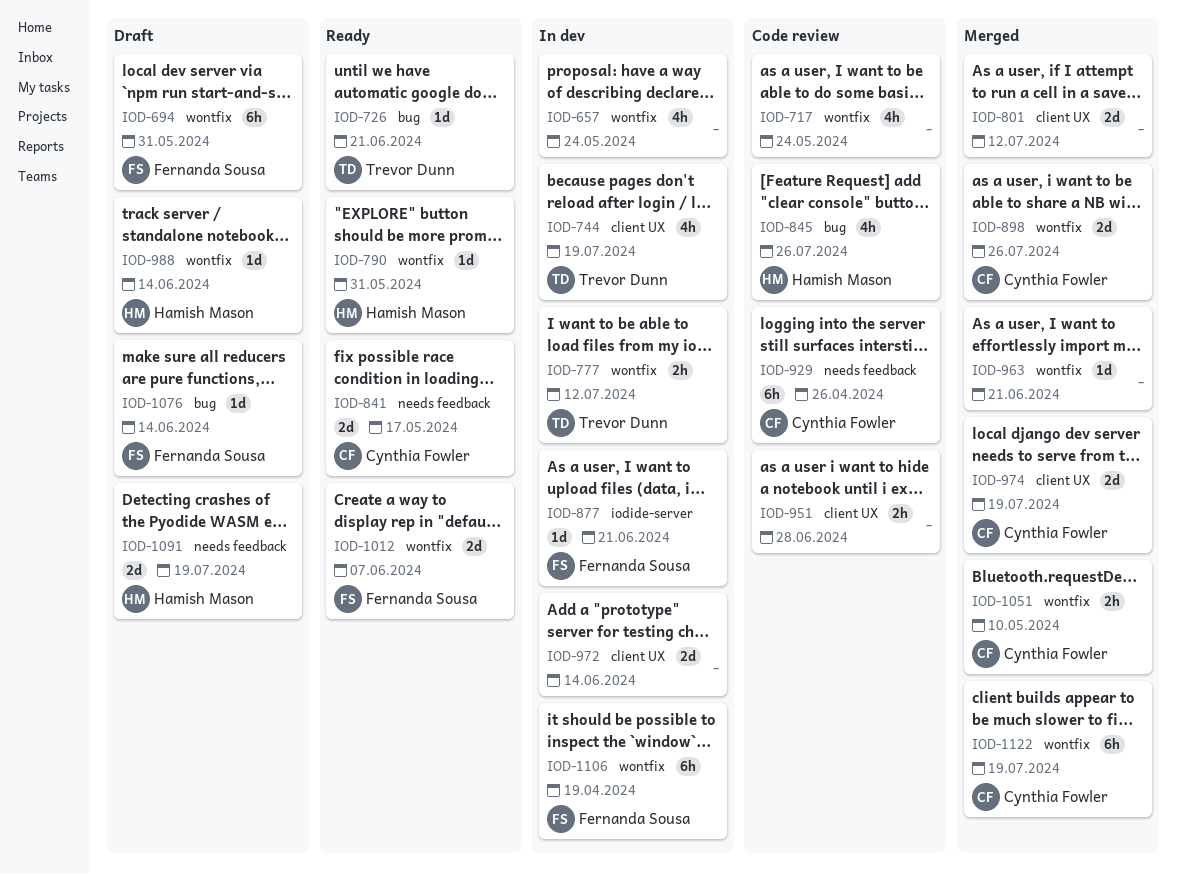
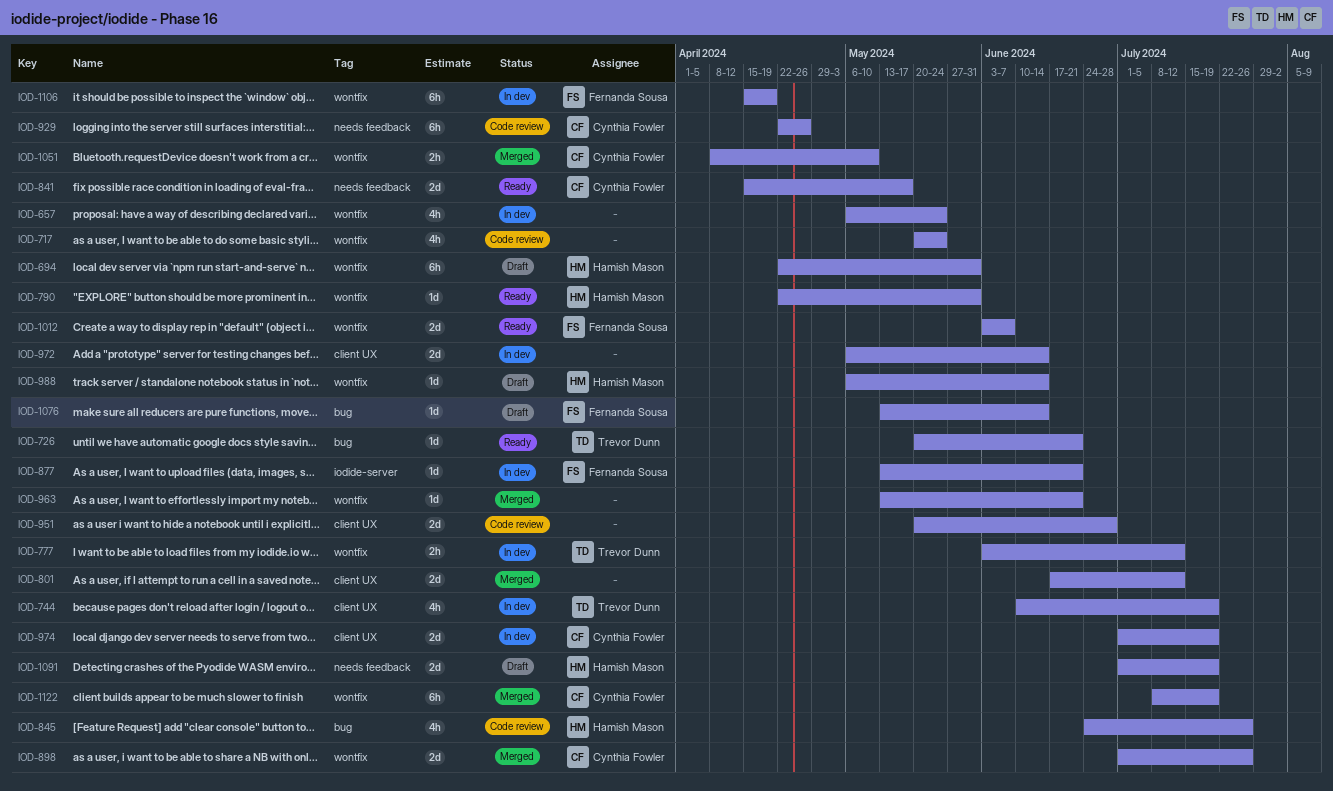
IOD-694, owner: Fernanda Sousa -> Hamish Mason
IOD-951, estimate: 2h -> 2d
IOD-974, status: Merged -> In dev

